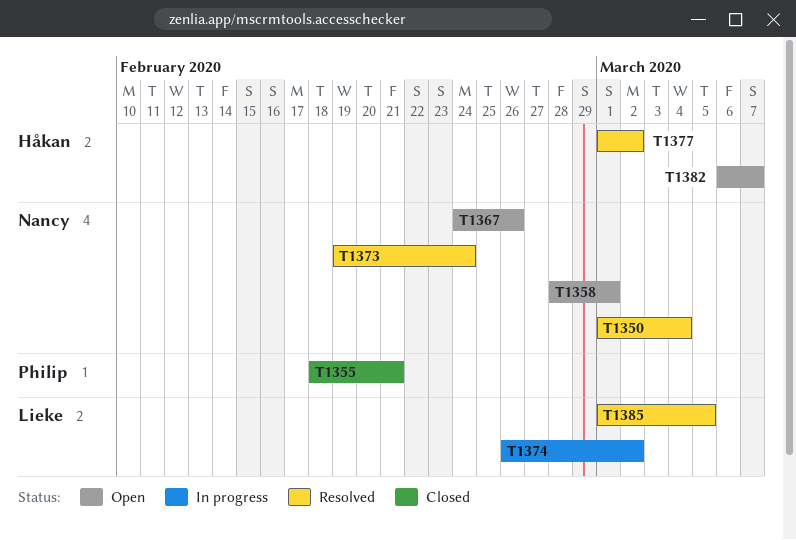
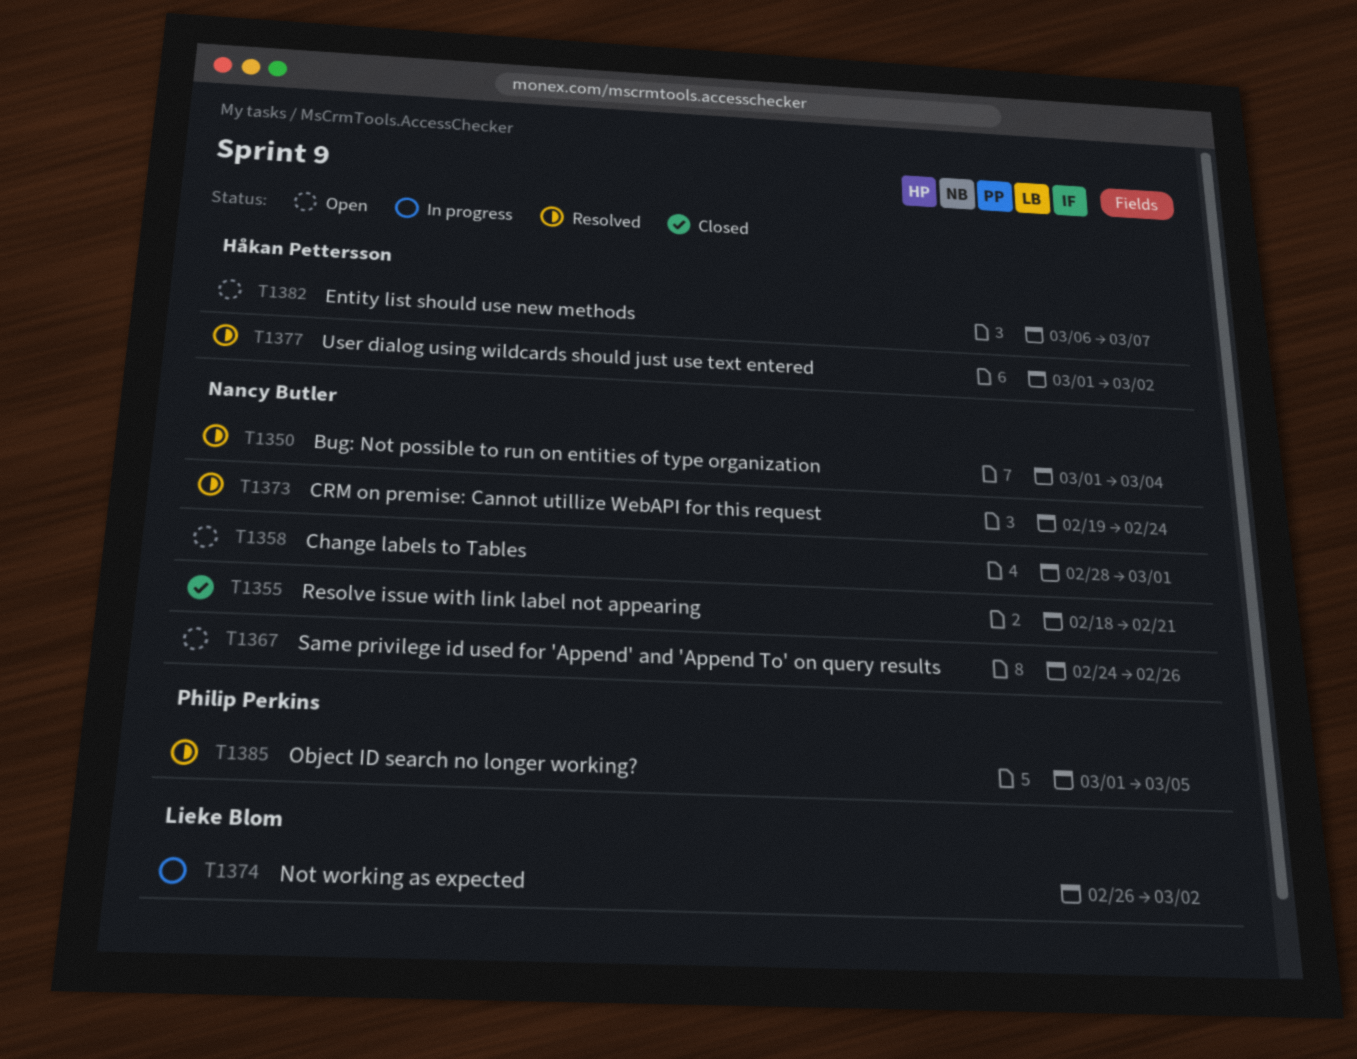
T1355, owner: Philip Perkins -> Nancy Butler
T1385, owner: Lieke Blom -> Philip Perkins

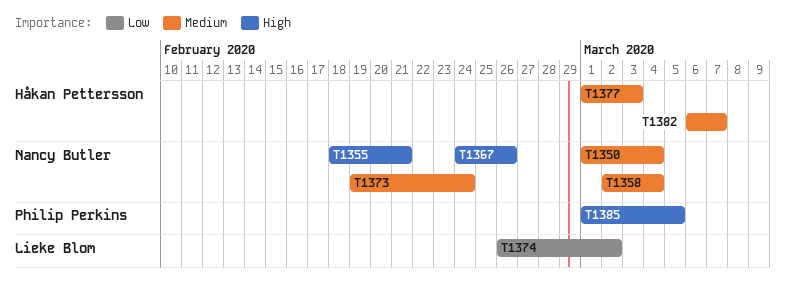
T1358, start: Feb 28 -> Mar 2
T1358, due: Mar 1 -> Mar 4
T1377, due: Mar 2 -> Mar 3

